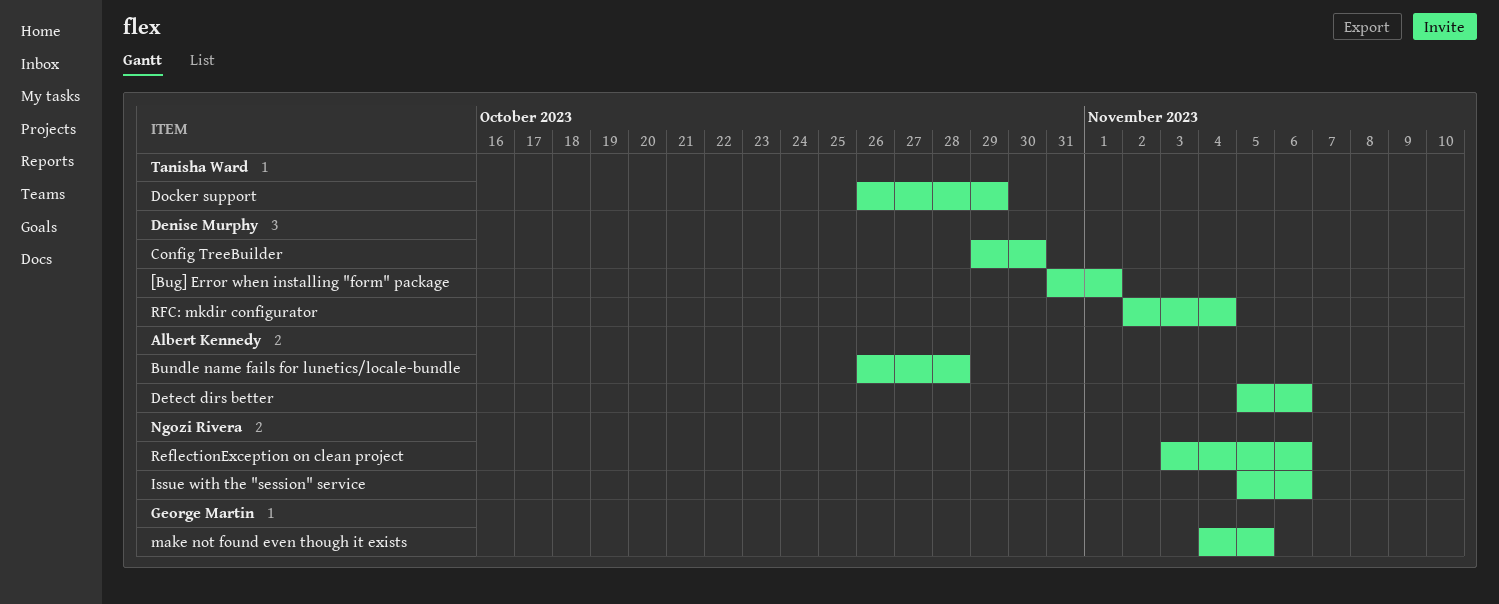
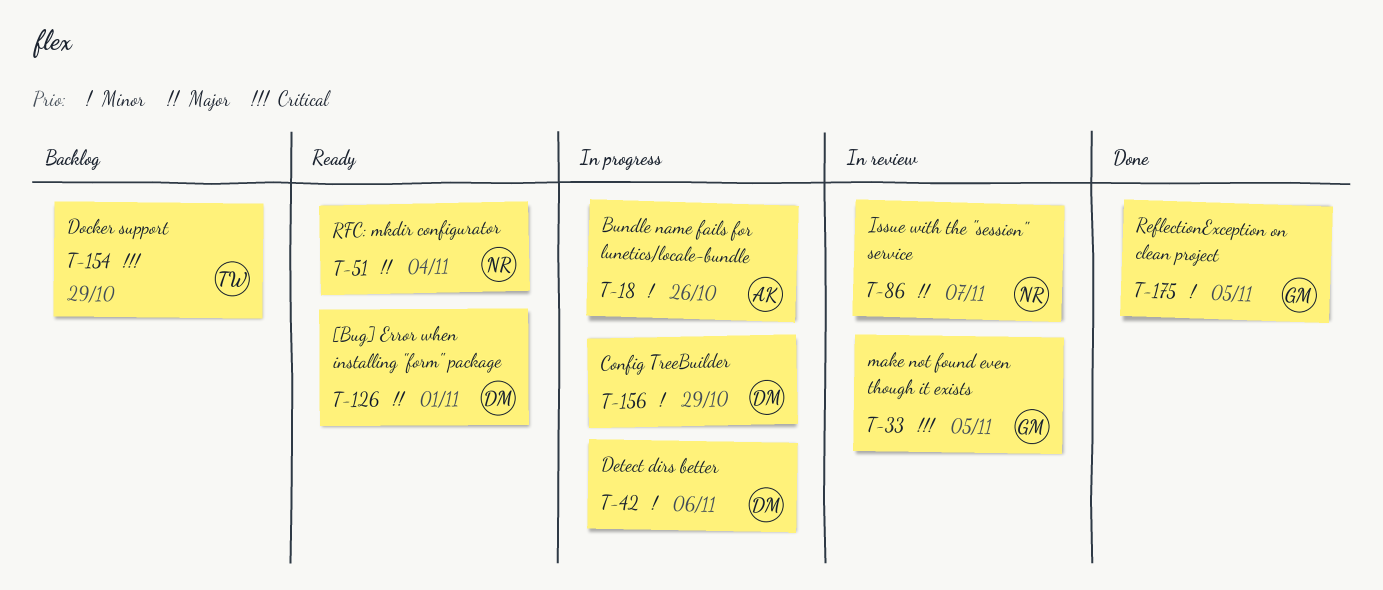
Bundle name fails for lunetics/locale-bundle, due: Oct 28 -> Oct 26
Config TreeBuilder, due: Oct 30 -> Oct 29
Detect dirs better, owner: Albert Kennedy -> Denise Murphy
Issue with the "session" service, due: Nov 6 -> Nov 7
ReflectionException on clean project, owner: Ngozi Rivera -> George Martin
ReflectionException on clean project, due: Nov 6 -> Nov 5
RFC: mkdir configurator, owner: Denise Murphy -> Ngozi Rivera

